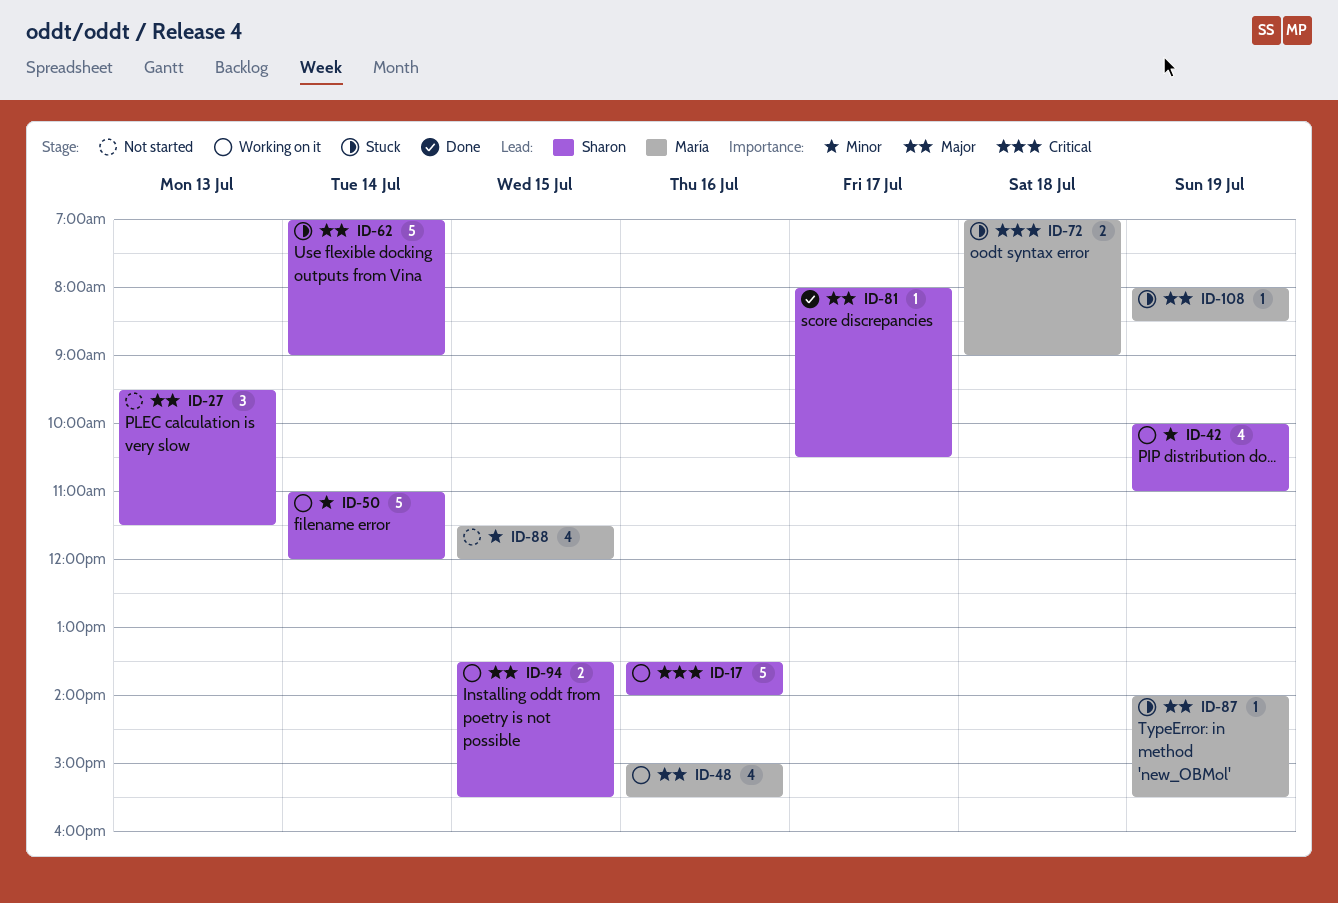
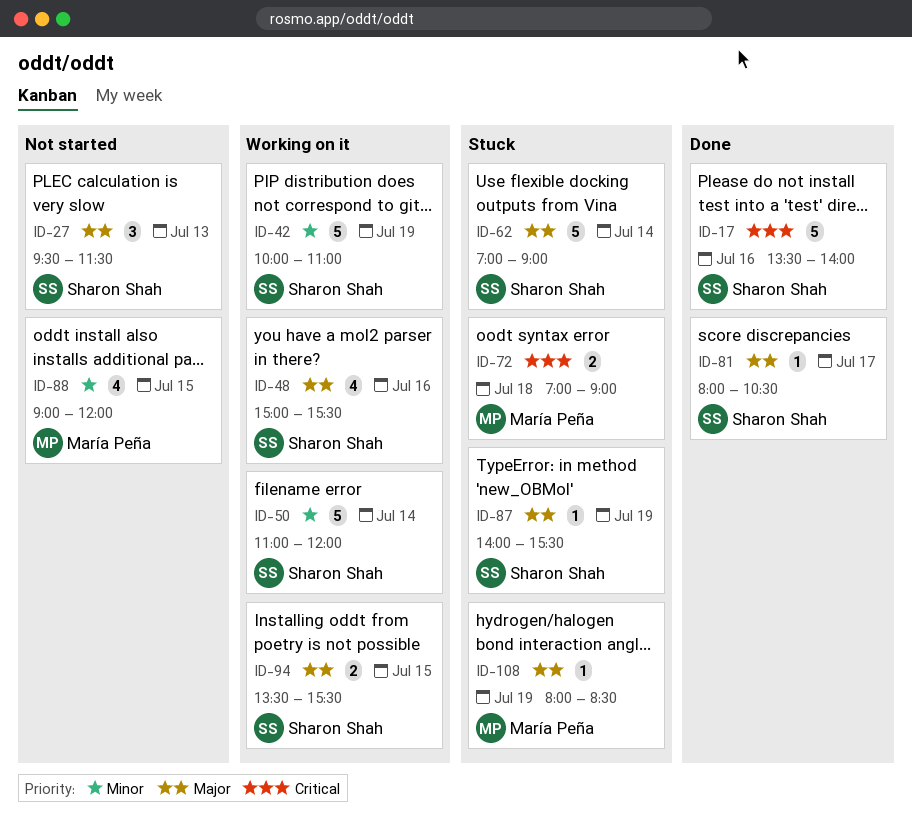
ID-17, status: Working on it -> Done
ID-42, estimate: 4 -> 5
ID-48, owner: María Peña -> Sharon Shah
ID-87, owner: María Peña -> Sharon Shah
ID-88, begins: 11:30 -> 09:00

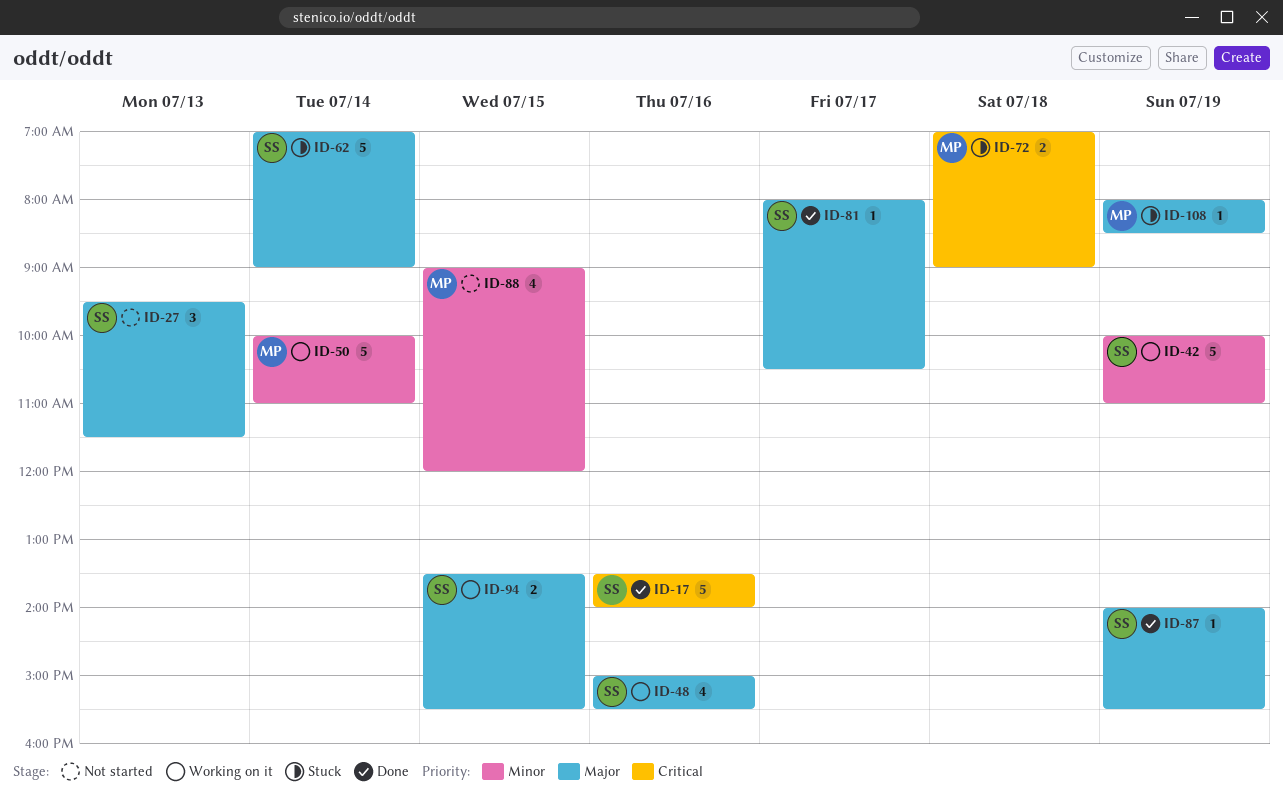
ID-50, owner: Sharon Shah -> María Peña
ID-50, begins: 11:00 -> 10:00
ID-50, ends: 12:00 -> 11:00
ID-87, status: Stuck -> Done

